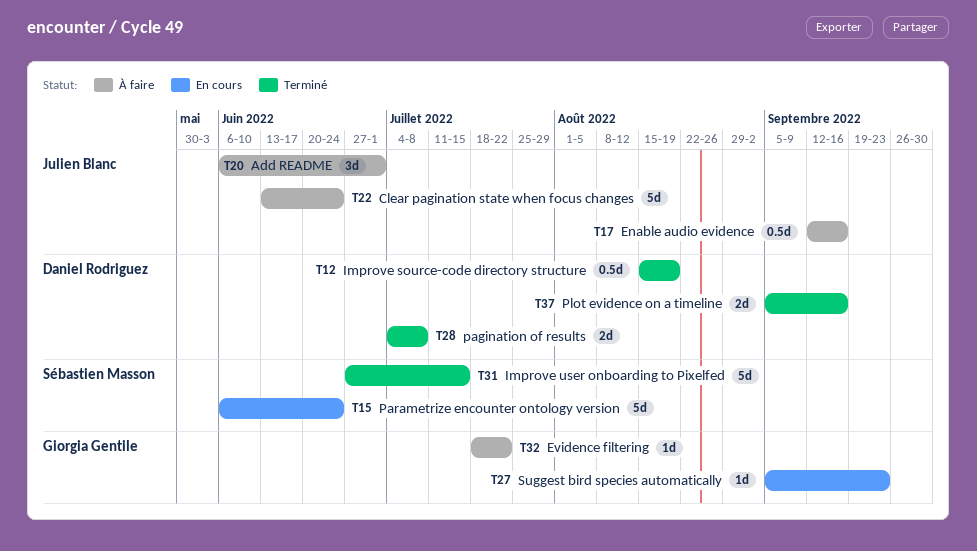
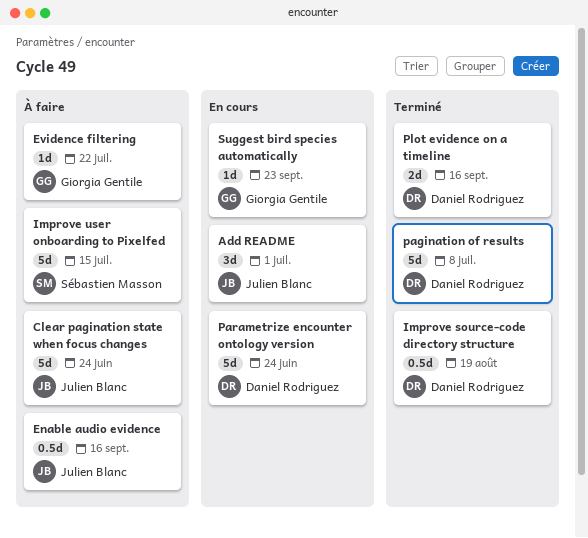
Add README, status: À faire -> En cours
Improve user onboarding to Pixelfed, status: Terminé -> À faire
pagination of results, estimate: 2d -> 5d
Parametrize encounter ontology version, owner: Sébastien Masson -> Daniel Rodriguez

